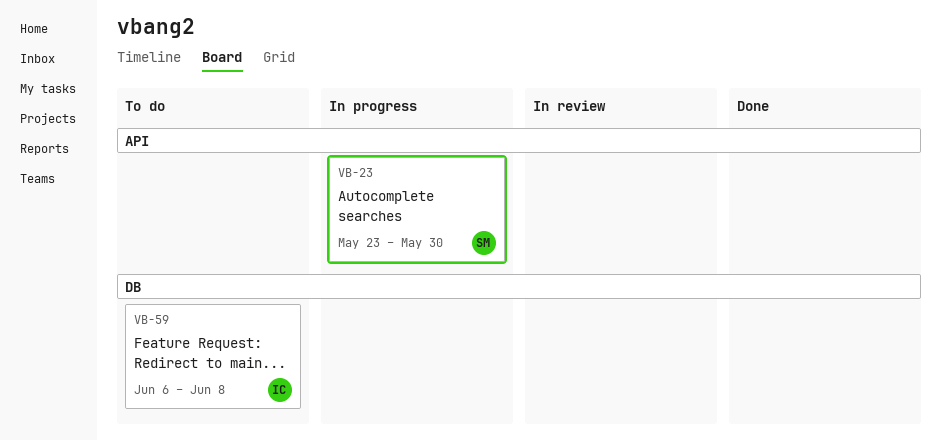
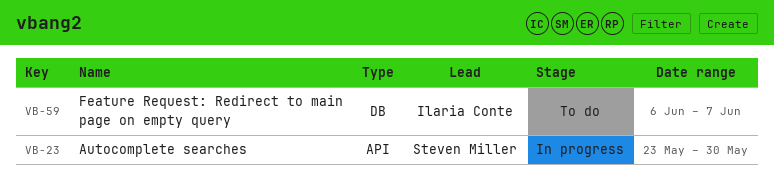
VB-59, due: Jun 8 -> Jun 7

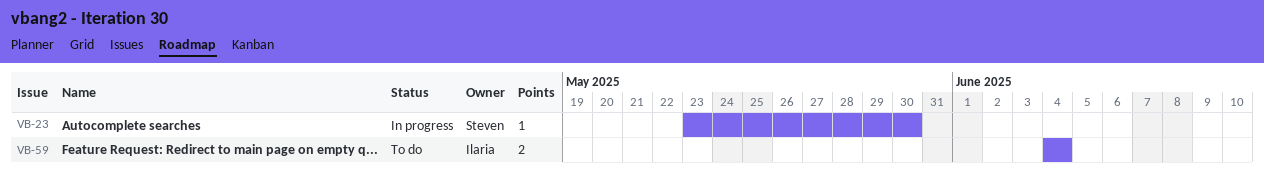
VB-59, start: Jun 6 -> Jun 4
VB-59, due: Jun 7 -> Jun 4

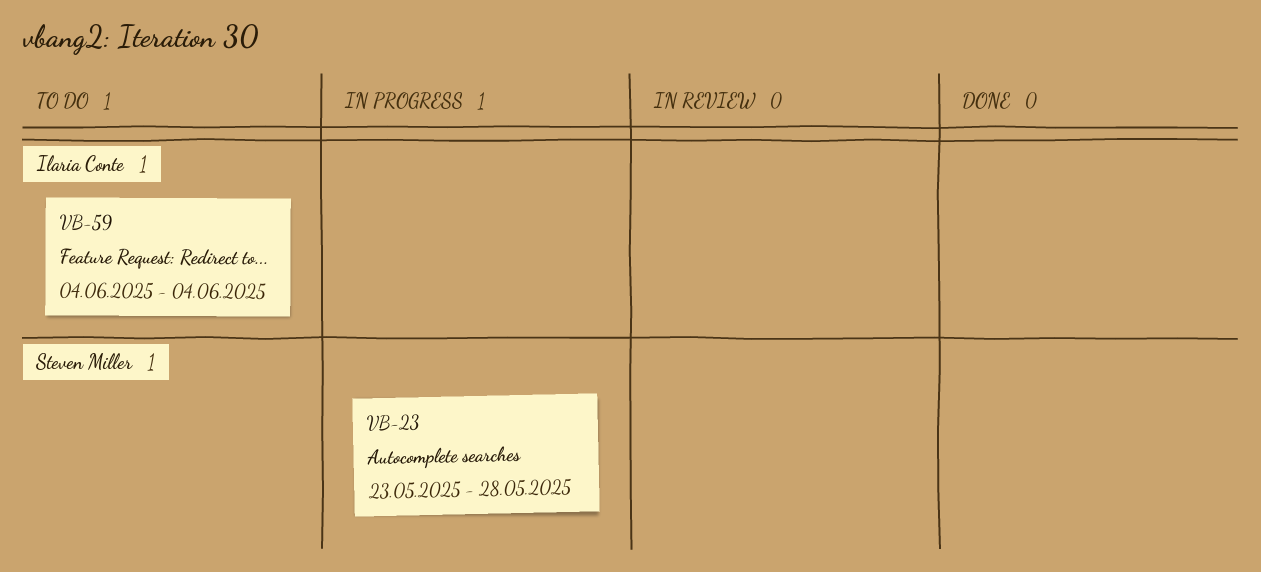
VB-23, due: May 30 -> May 28

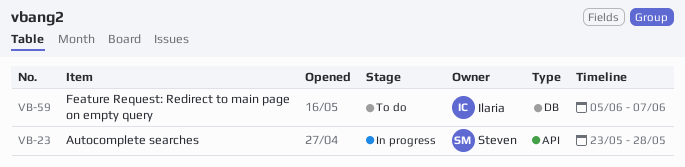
VB-59, start: Jun 4 -> Jun 5
VB-59, due: Jun 4 -> Jun 7

